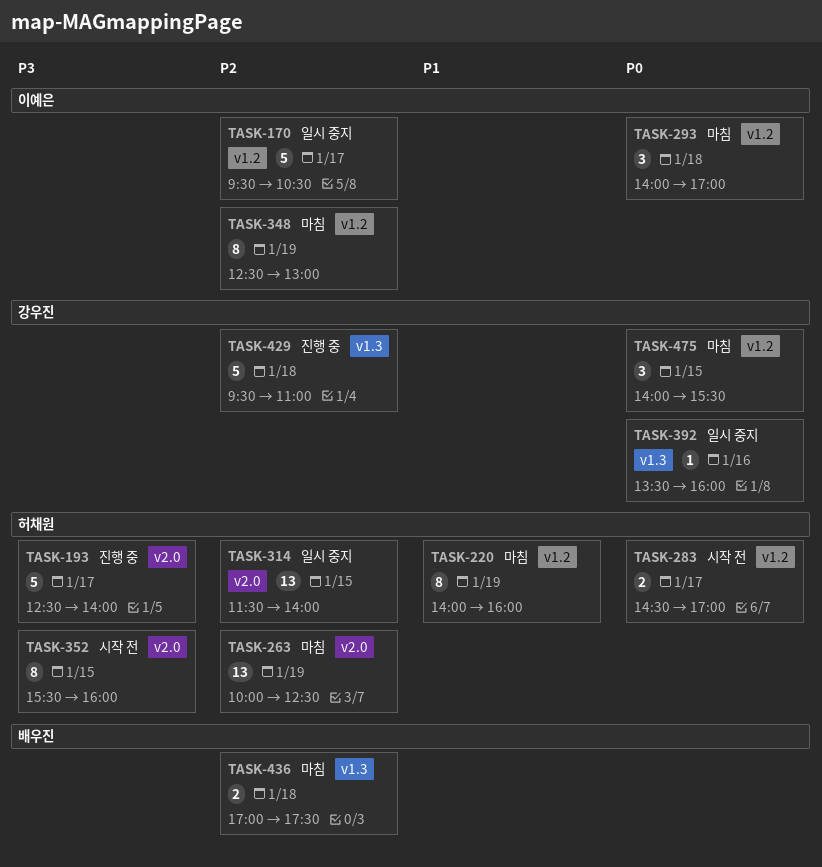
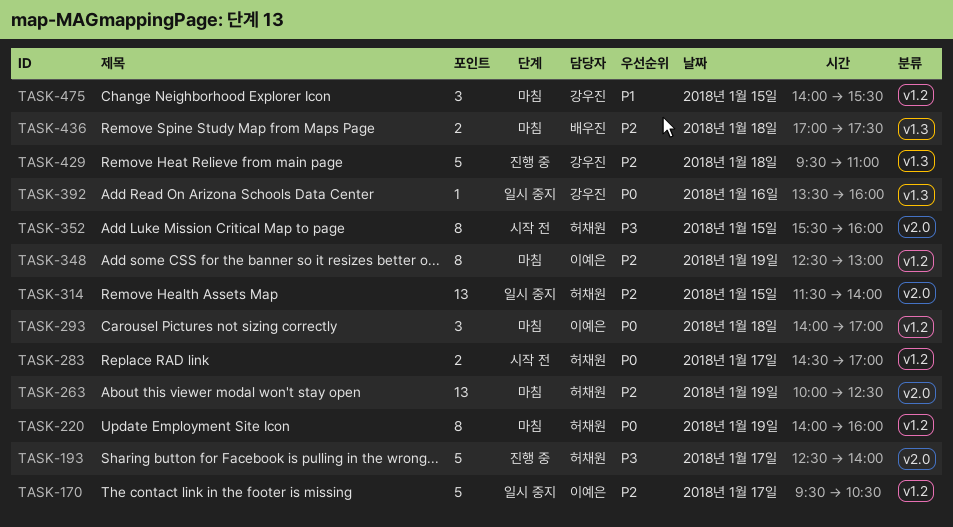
TASK-220, priority: P1 -> P0
TASK-475, priority: P0 -> P1

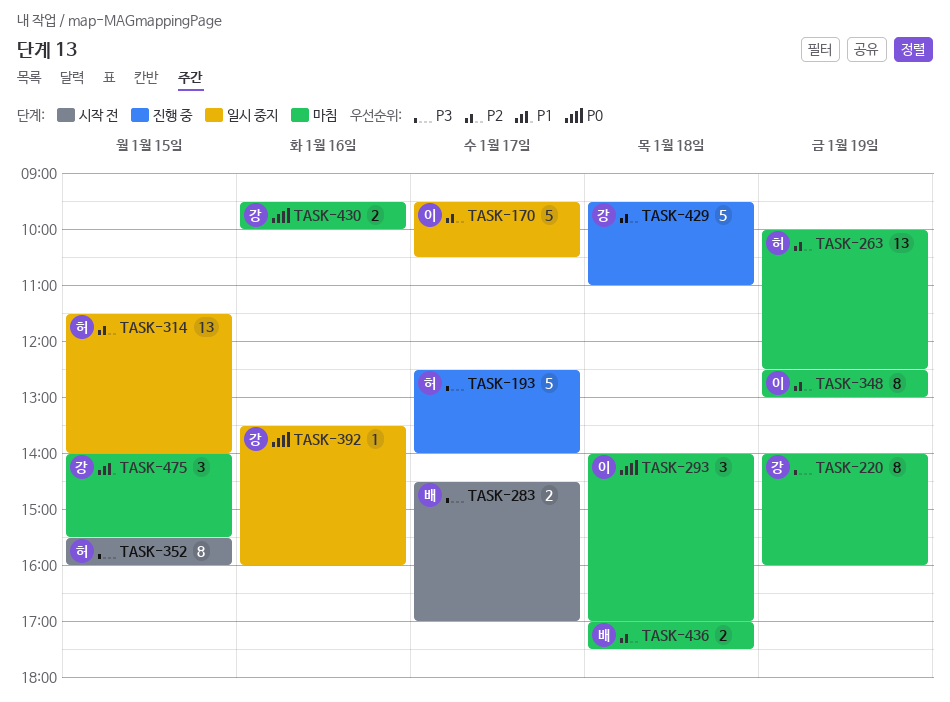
TASK-220, owner: 허채원 -> 강우진
TASK-220, priority: P0 -> P3
TASK-283, owner: 허채원 -> 배우진
TASK-283, priority: P0 -> P3
TASK-430: none -> present

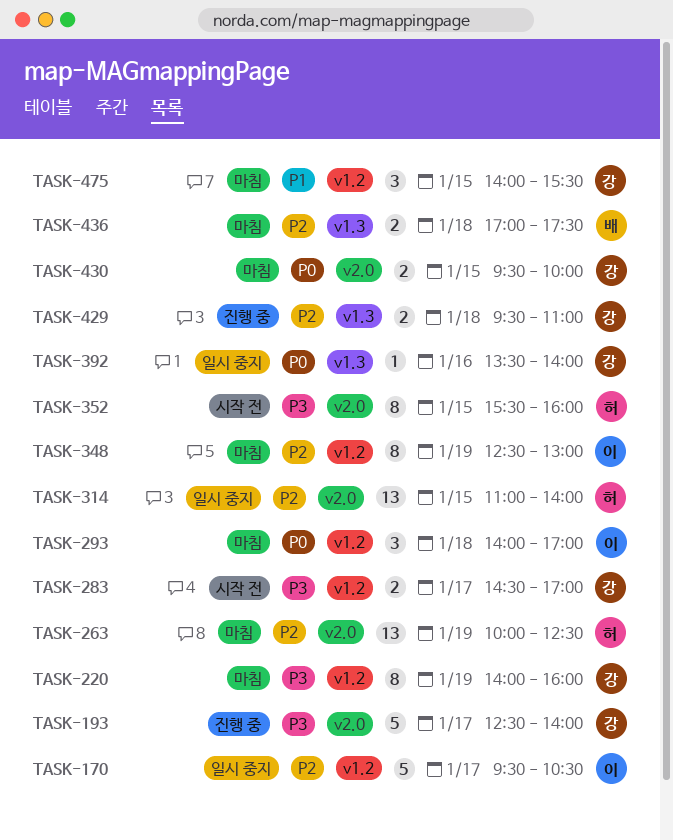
TASK-193, owner: 허 -> 강
TASK-283, owner: 배 -> 강
TASK-314, begins: 11:30 -> 11:00
TASK-392, ends: 16:00 -> 14:00
TASK-429, estimate: 5 -> 2
TASK-430, day: Jan 16 -> Jan 15

